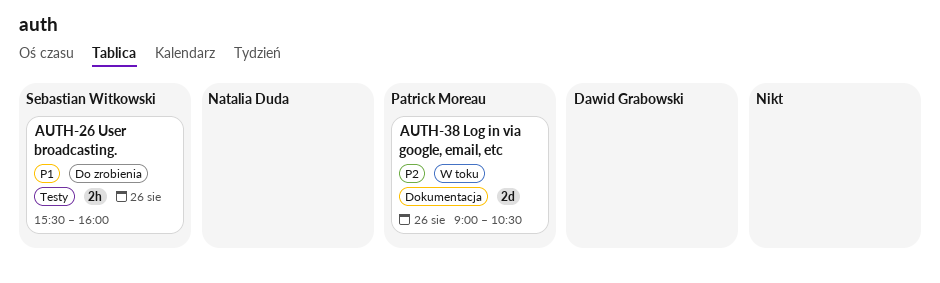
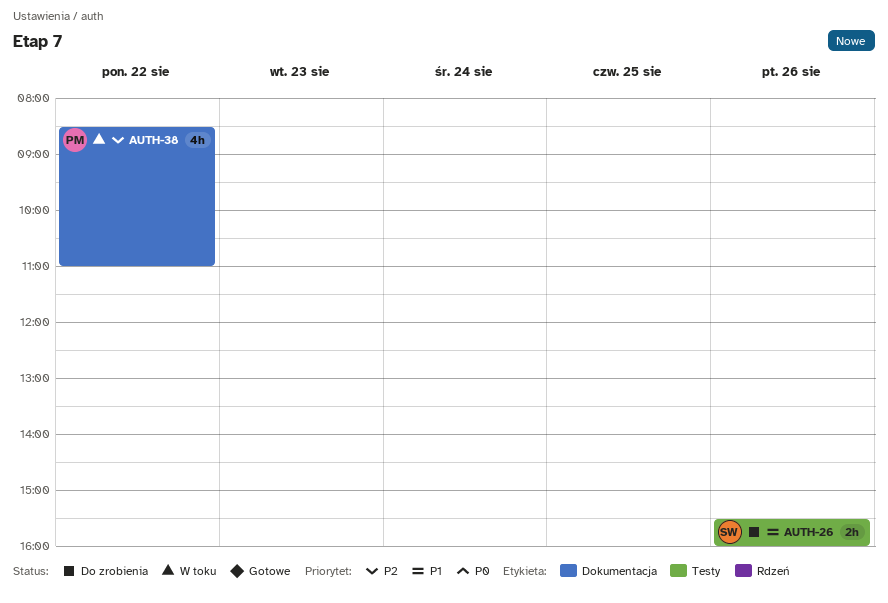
AUTH-38, estimate: 2d -> 4h
AUTH-38, day: Aug 26 -> Aug 22
AUTH-38, begins: 09:00 -> 08:30
AUTH-38, ends: 10:30 -> 11:00

